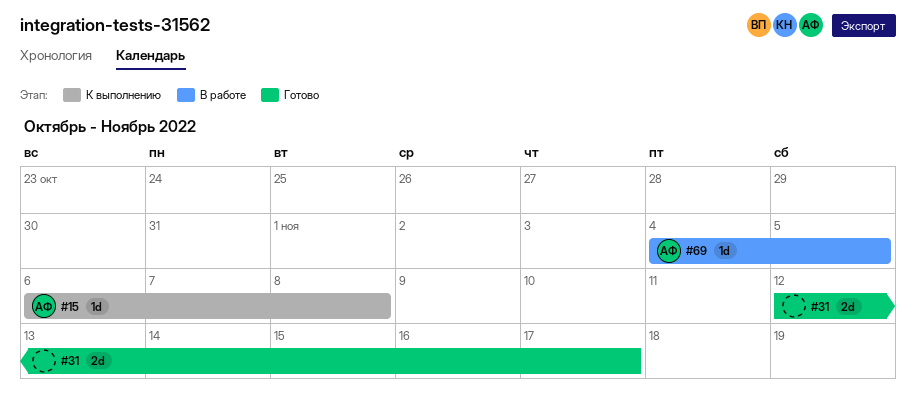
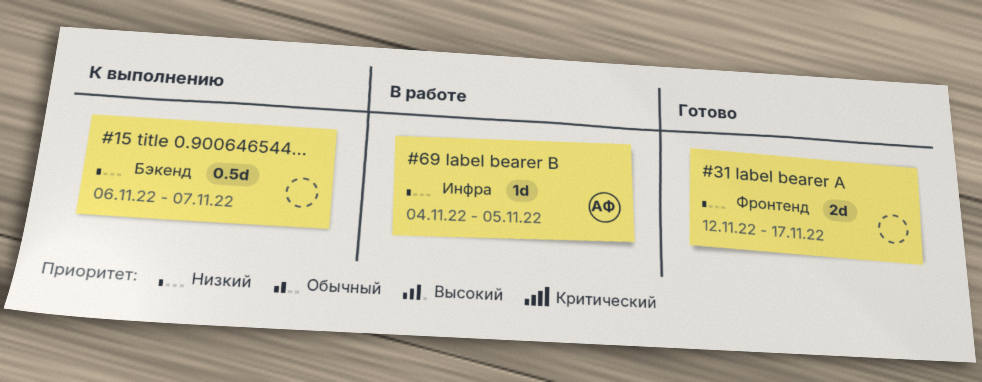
#15, owner: АФ -> none
#15, estimate: 1d -> 0.5d
#15, due: Nov 8 -> Nov 7

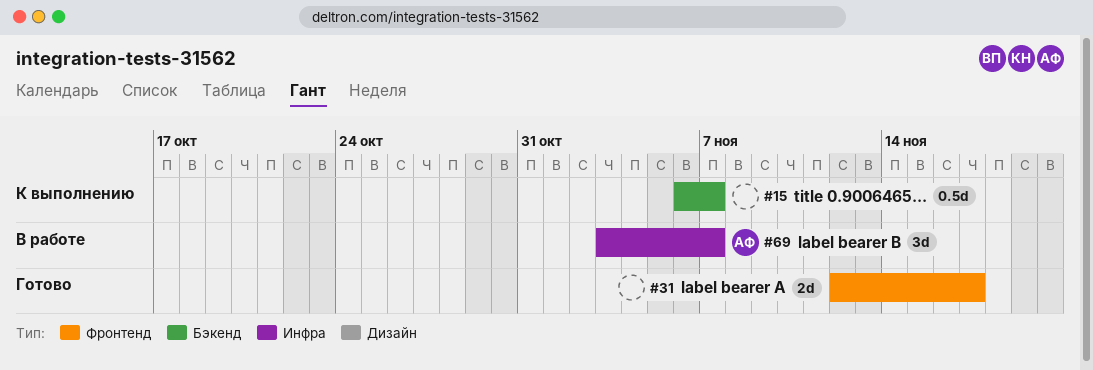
#69, estimate: 1d -> 3d
#69, start: Nov 4 -> Nov 3
#69, due: Nov 5 -> Nov 7

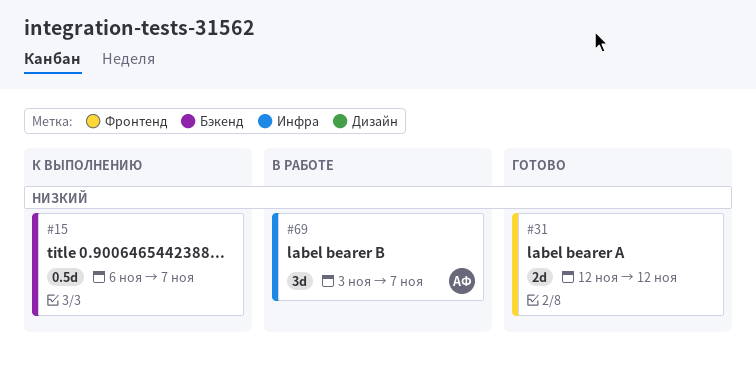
#31, due: Nov 17 -> Nov 12

